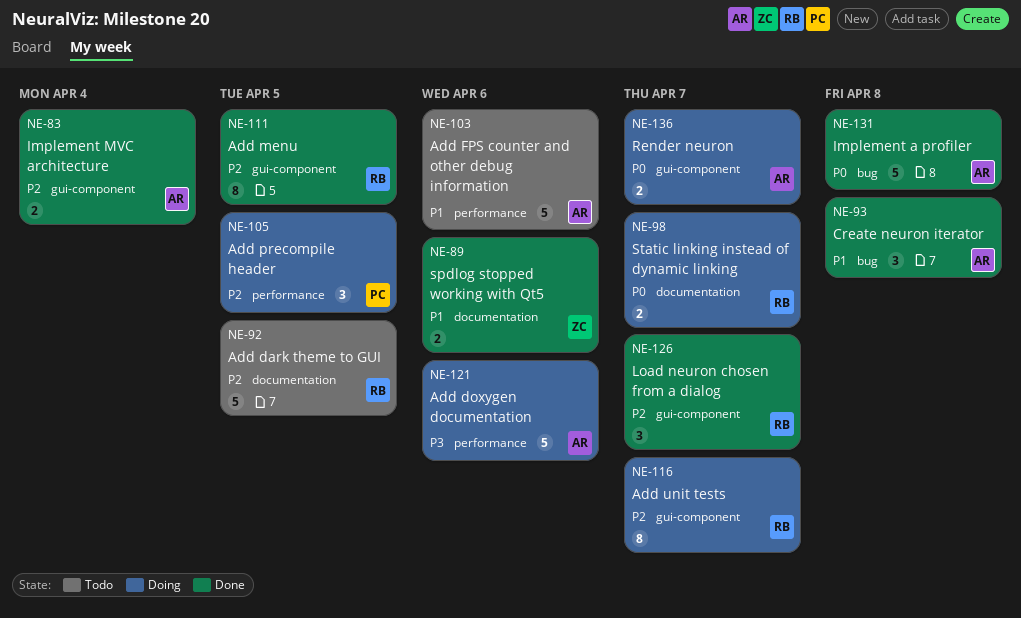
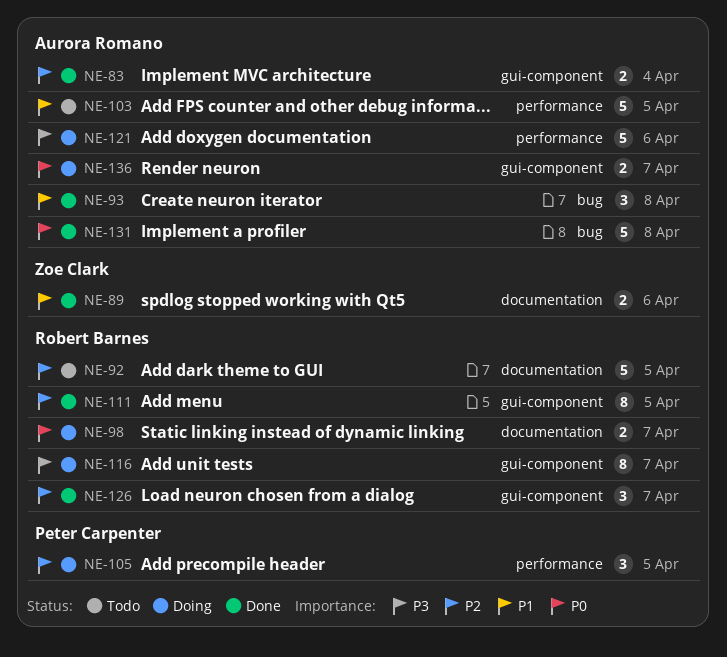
NE-103, due: Apr 6 -> Apr 5
NE-116, priority: P2 -> P3

